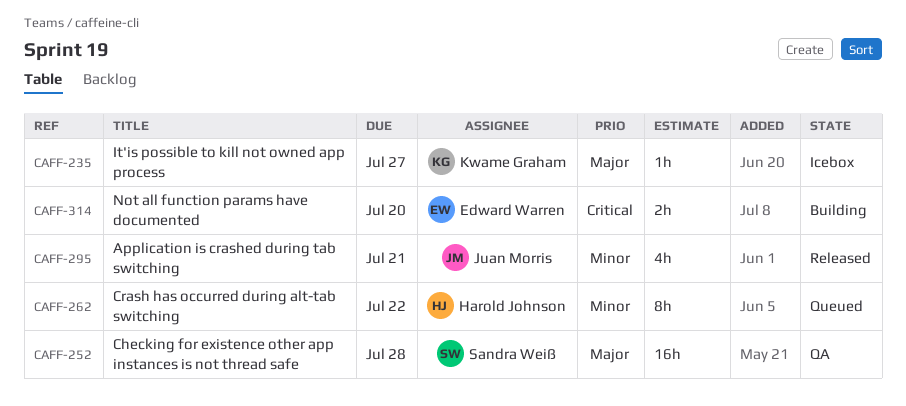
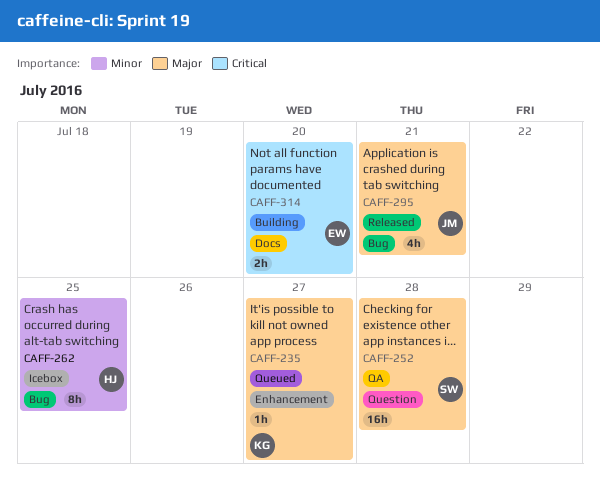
CAFF-235, status: Icebox -> Queued
CAFF-262, status: Queued -> Icebox
CAFF-262, due: Jul 22 -> Jul 25
CAFF-295, priority: Minor -> Major

